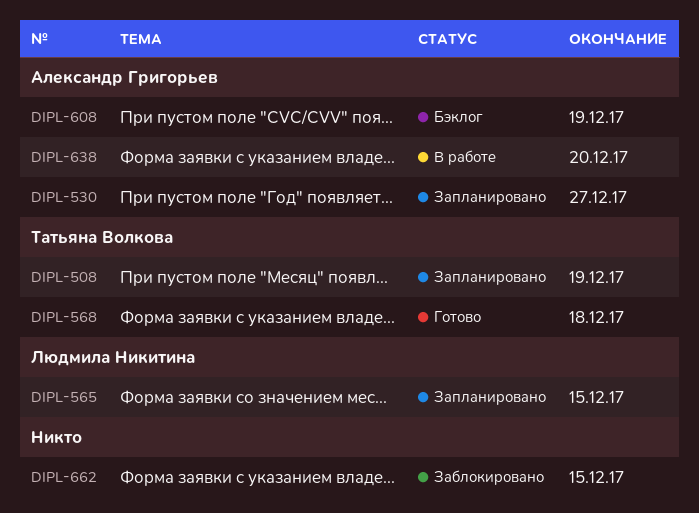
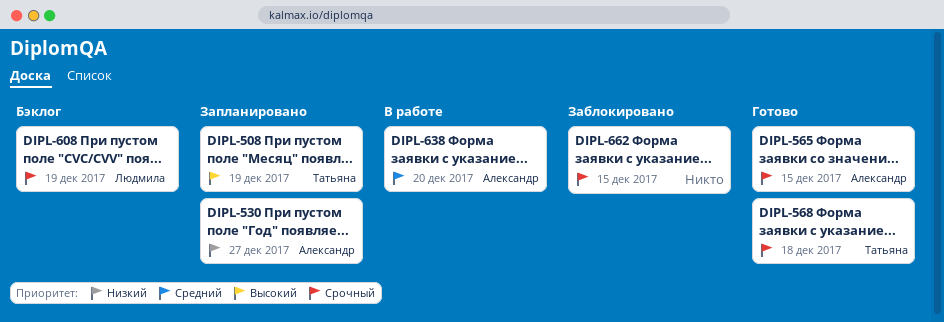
DIPL-565, status: Запланировано -> Готово
DIPL-565, owner: Людмила Никитина -> Александр Григорьев
DIPL-608, owner: Александр Григорьев -> Людмила Никитина

